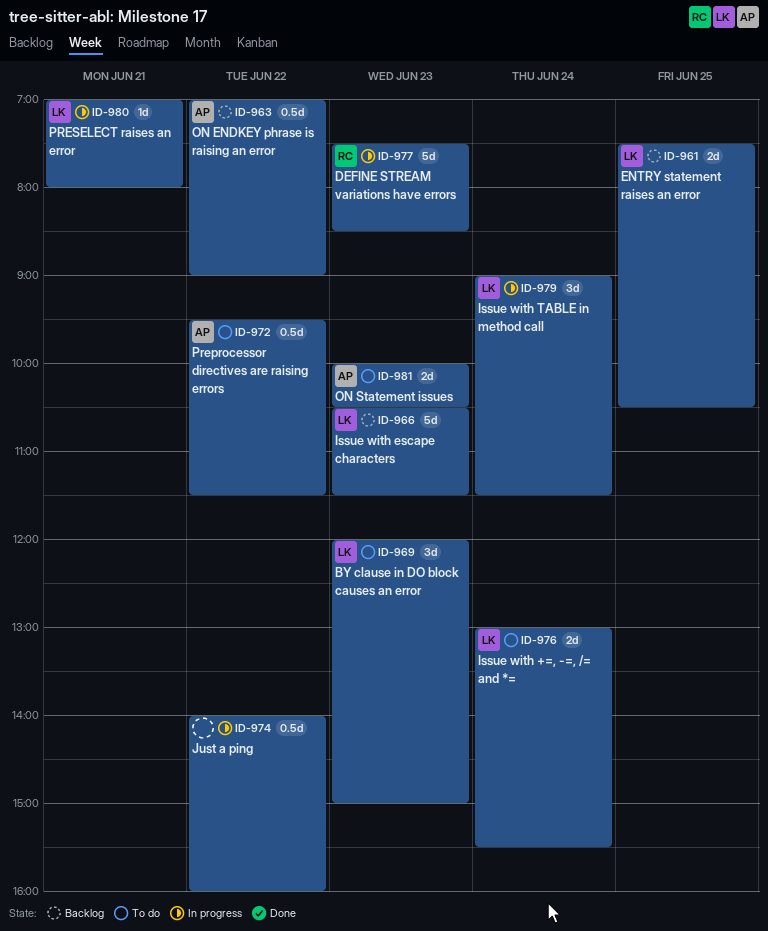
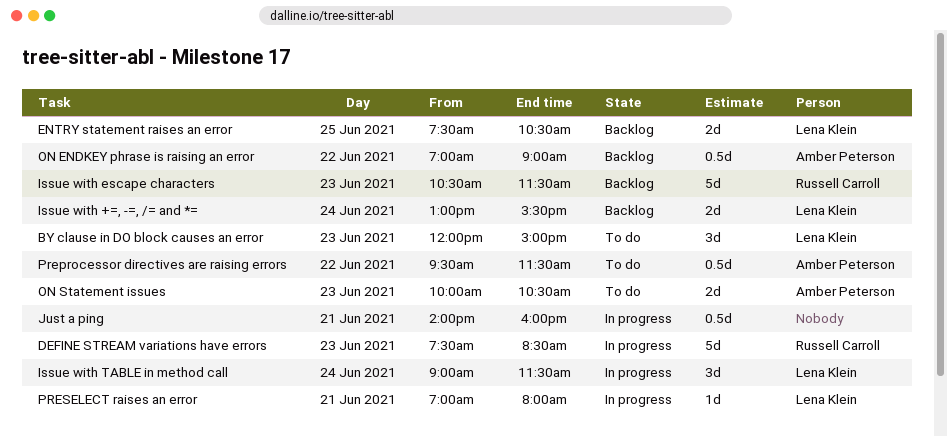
Issue with +=, -=, /= and *=, status: To do -> Backlog
Issue with escape characters, owner: Lena Klein -> Russell Carroll
Just a ping, day: Jun 22 -> Jun 21

